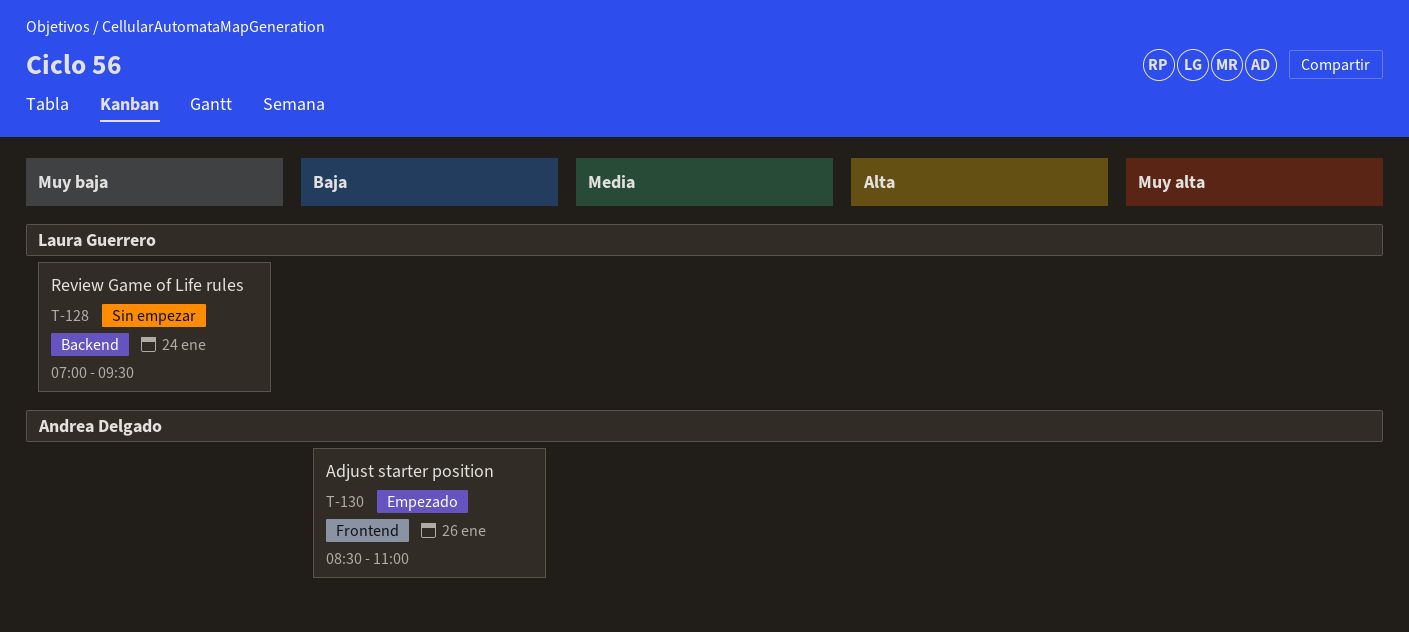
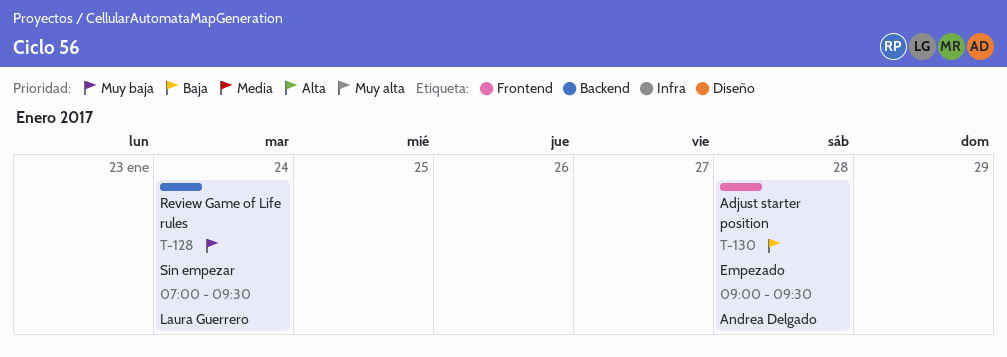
T-130, day: Jan 26 -> Jan 28
T-130, begins: 08:30 -> 09:00
T-130, ends: 11:00 -> 09:30

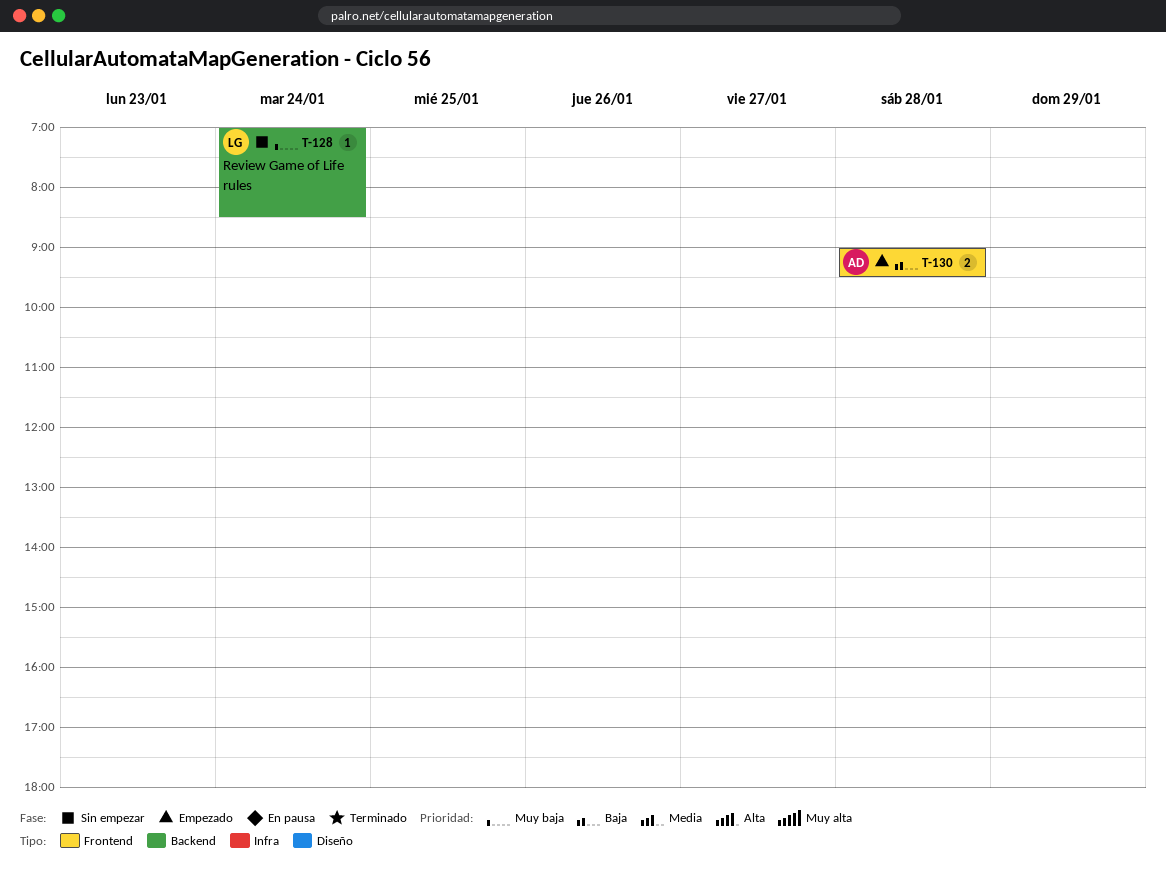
T-128, ends: 09:30 -> 08:30

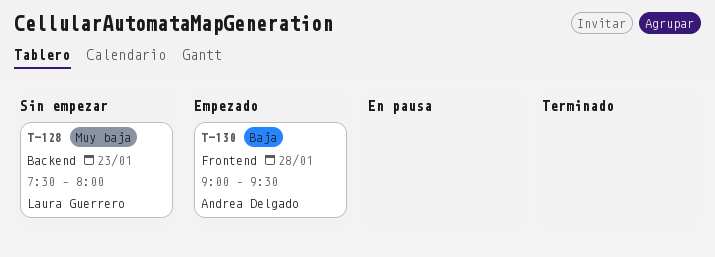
T-128, day: Jan 24 -> Jan 23
T-128, begins: 07:00 -> 07:30
T-128, ends: 08:30 -> 08:00

